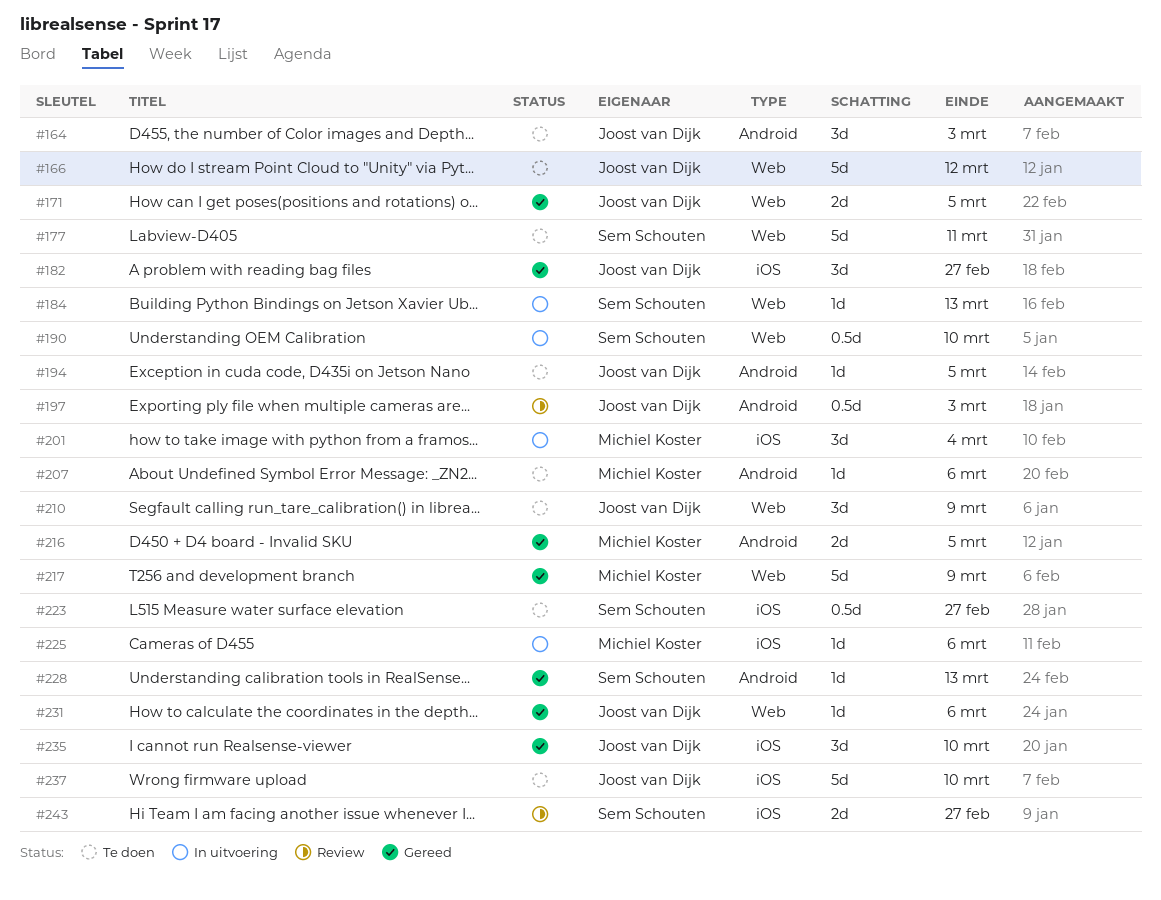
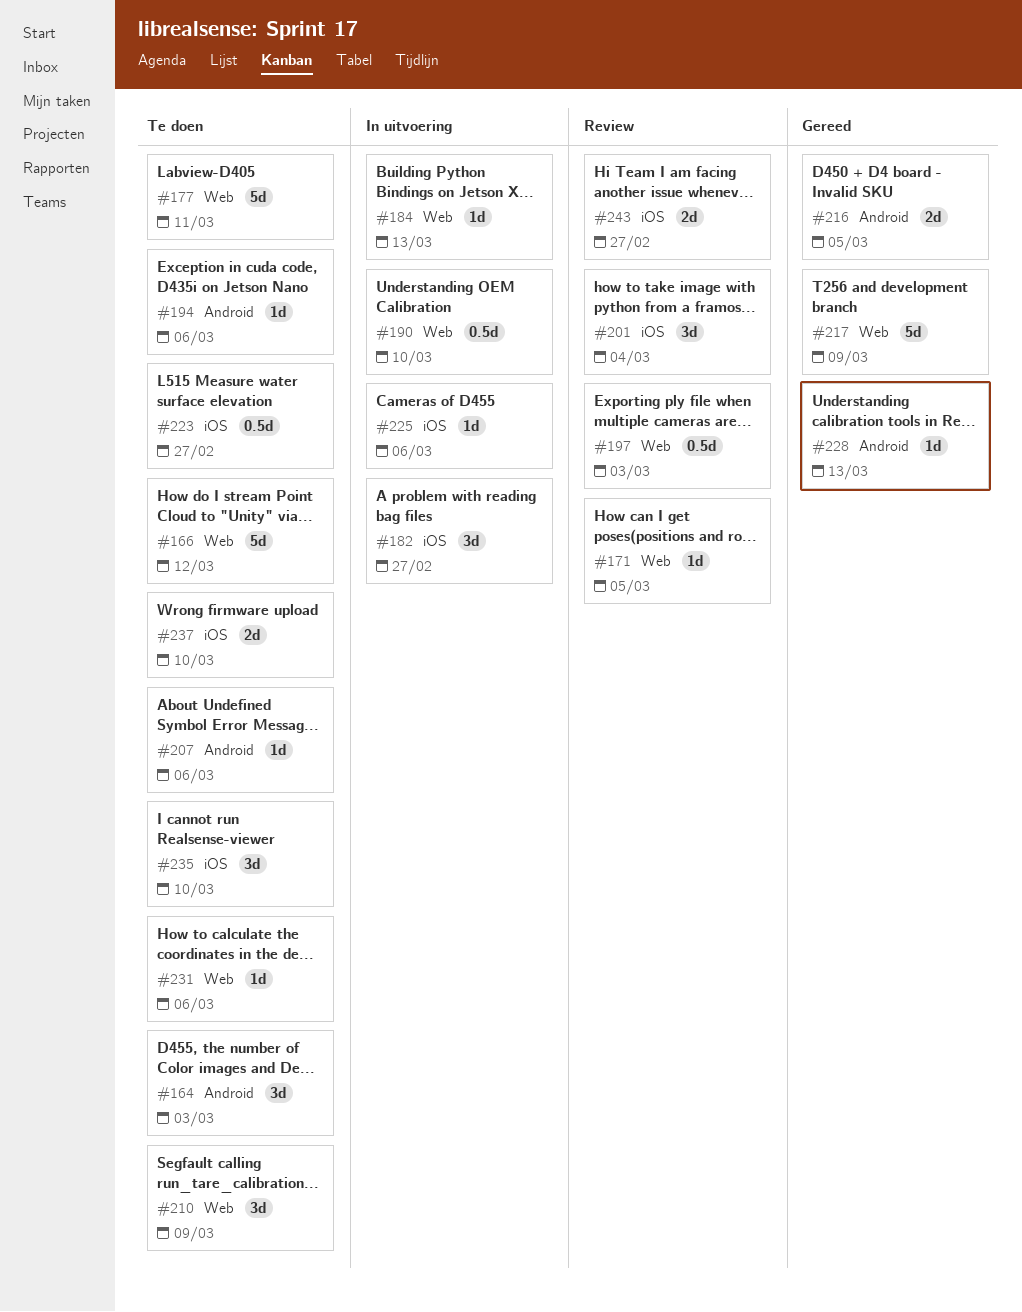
#171, status: Gereed -> Review
#171, estimate: 2d -> 1d
#182, status: Gereed -> In uitvoering
#194, due: Mar 5 -> Mar 6
#197, label: Android -> Web
#201, status: In uitvoering -> Review
#231, status: Gereed -> Te doen
#235, status: Gereed -> Te doen
#237, estimate: 5d -> 2d

